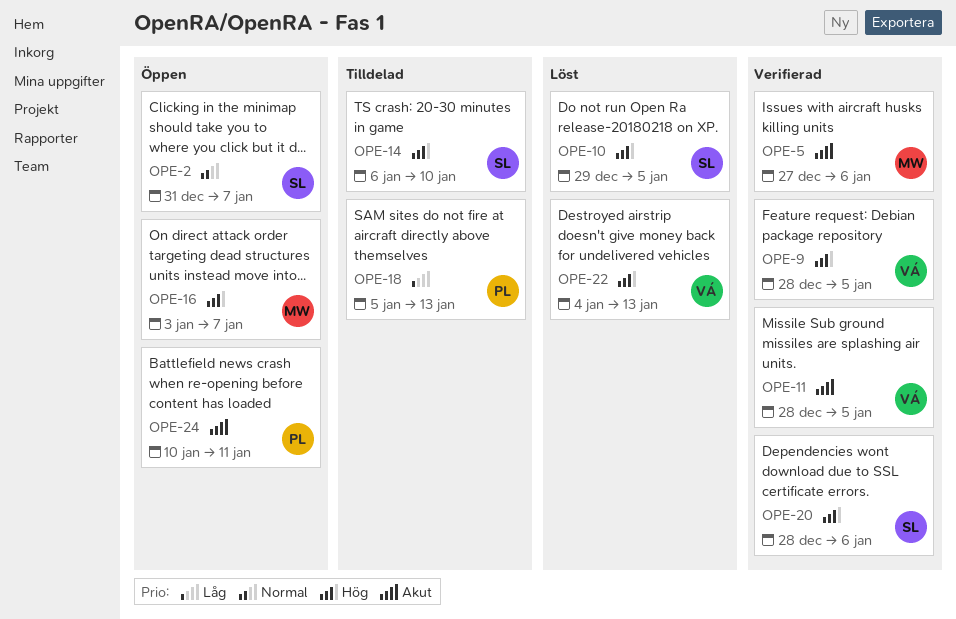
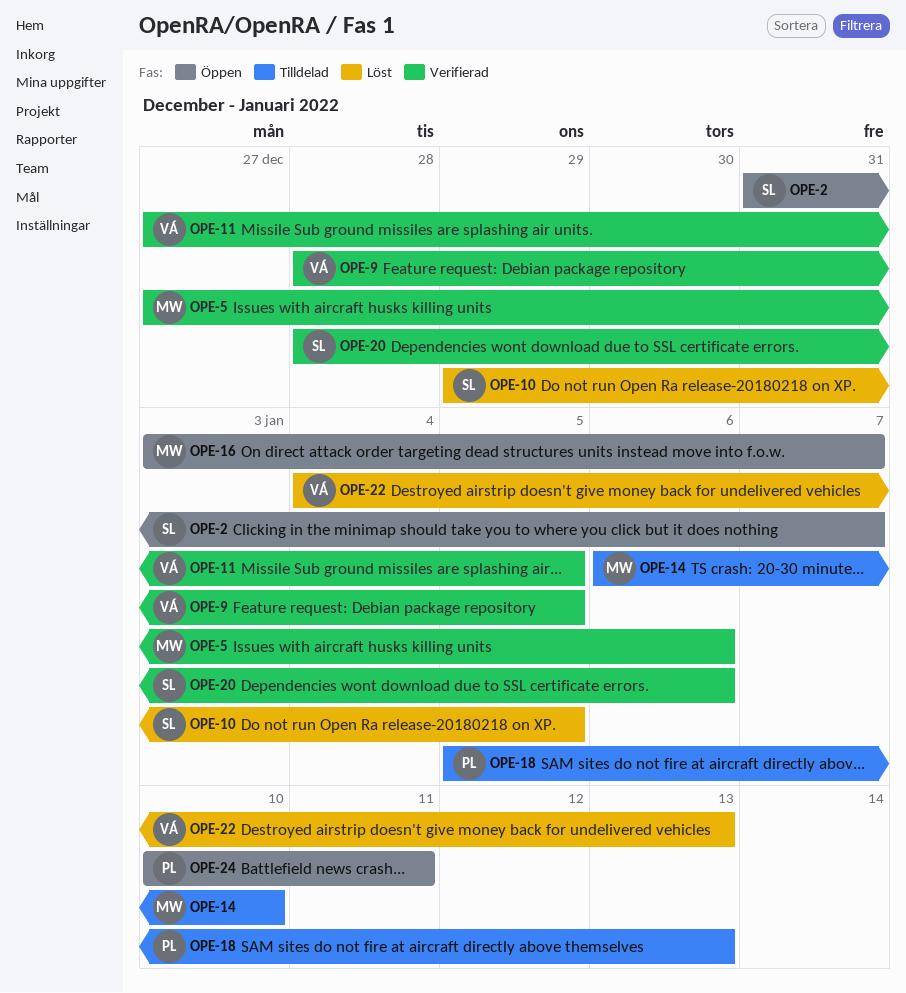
OPE-11, start: Dec 28 -> Dec 27
OPE-14, owner: SL -> MW

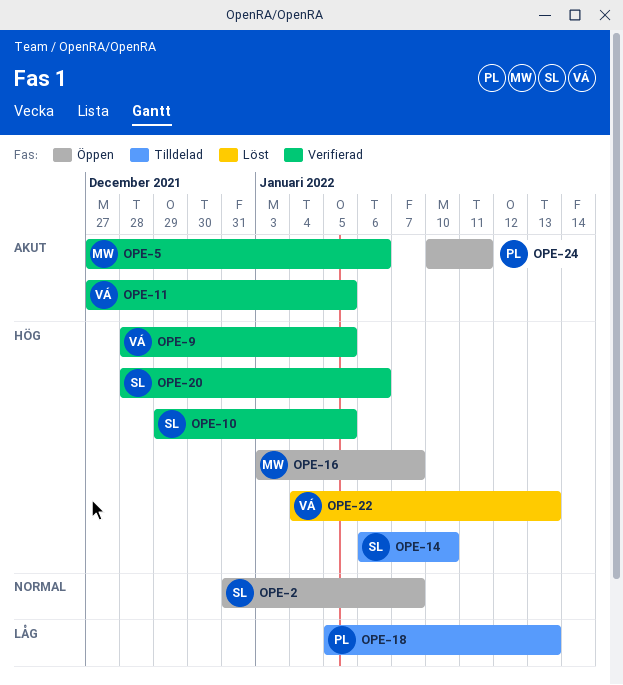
OPE-10, status: Löst -> Verifierad
OPE-14, owner: MW -> SL

